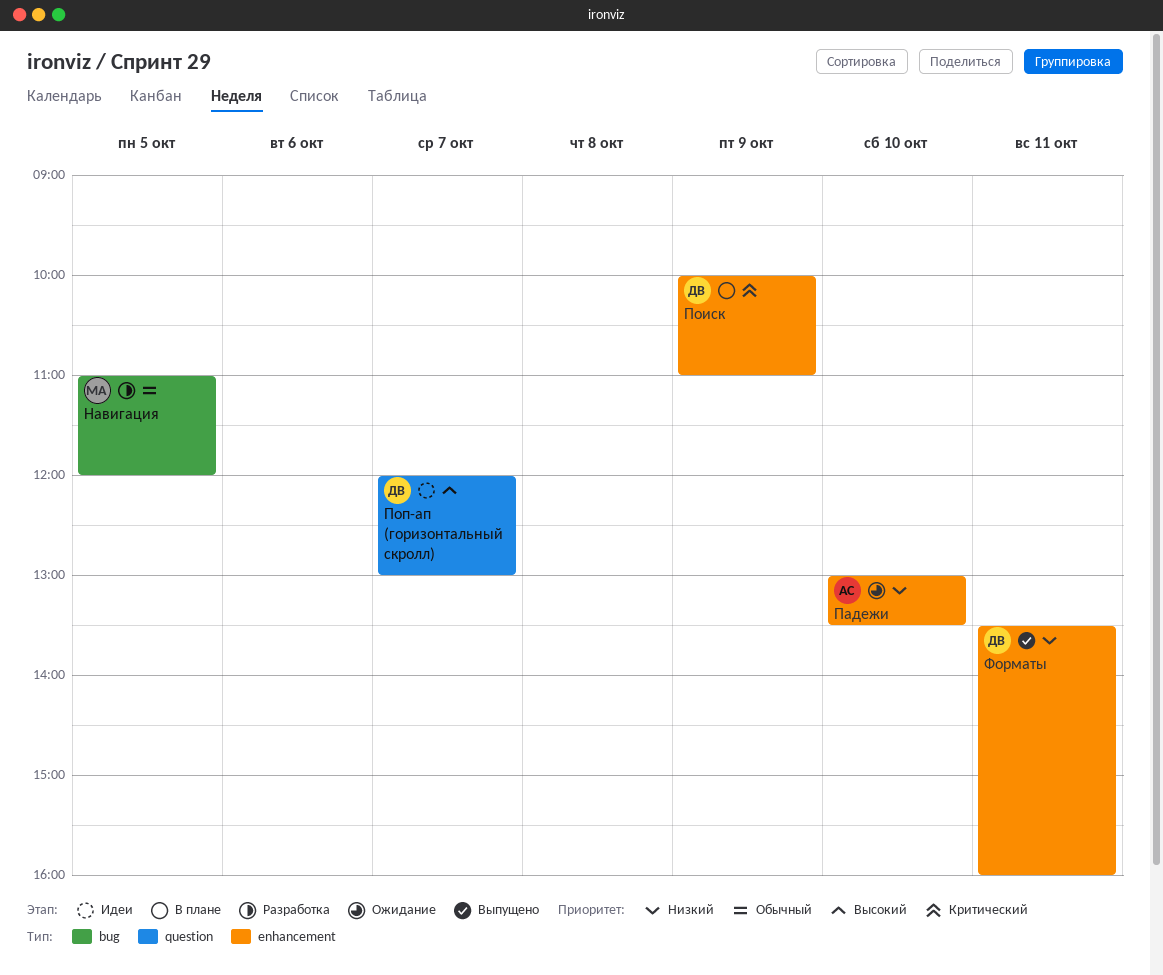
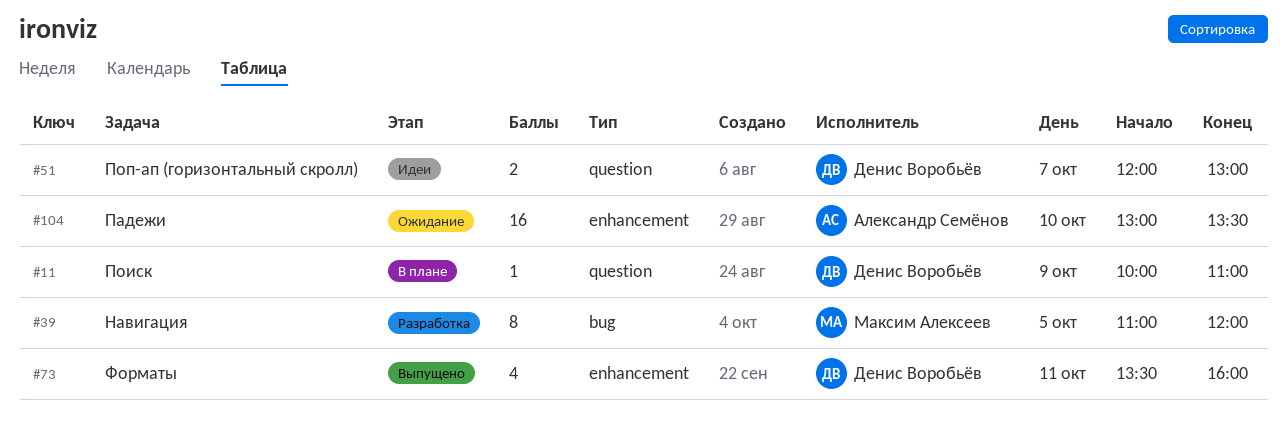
Поиск, label: enhancement -> question

